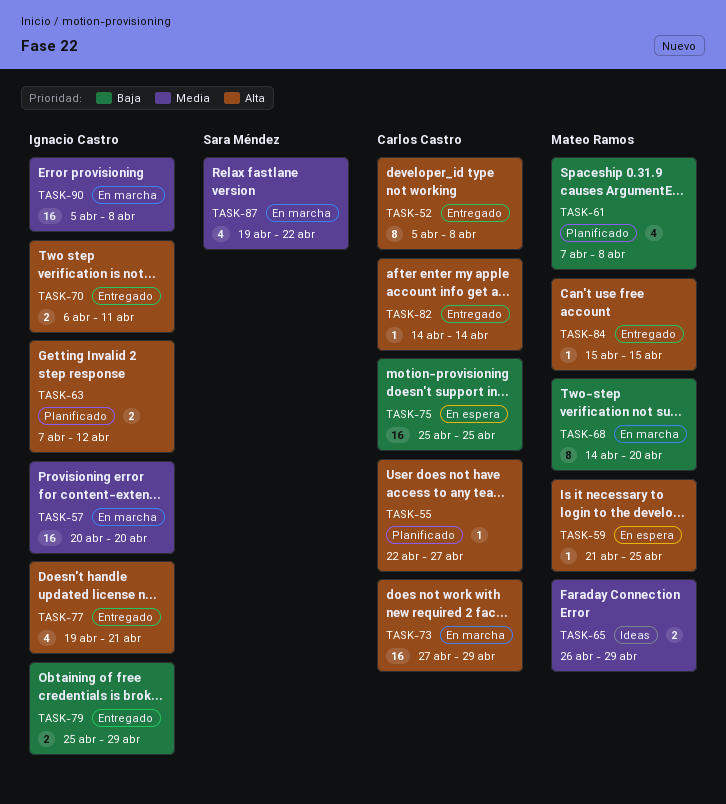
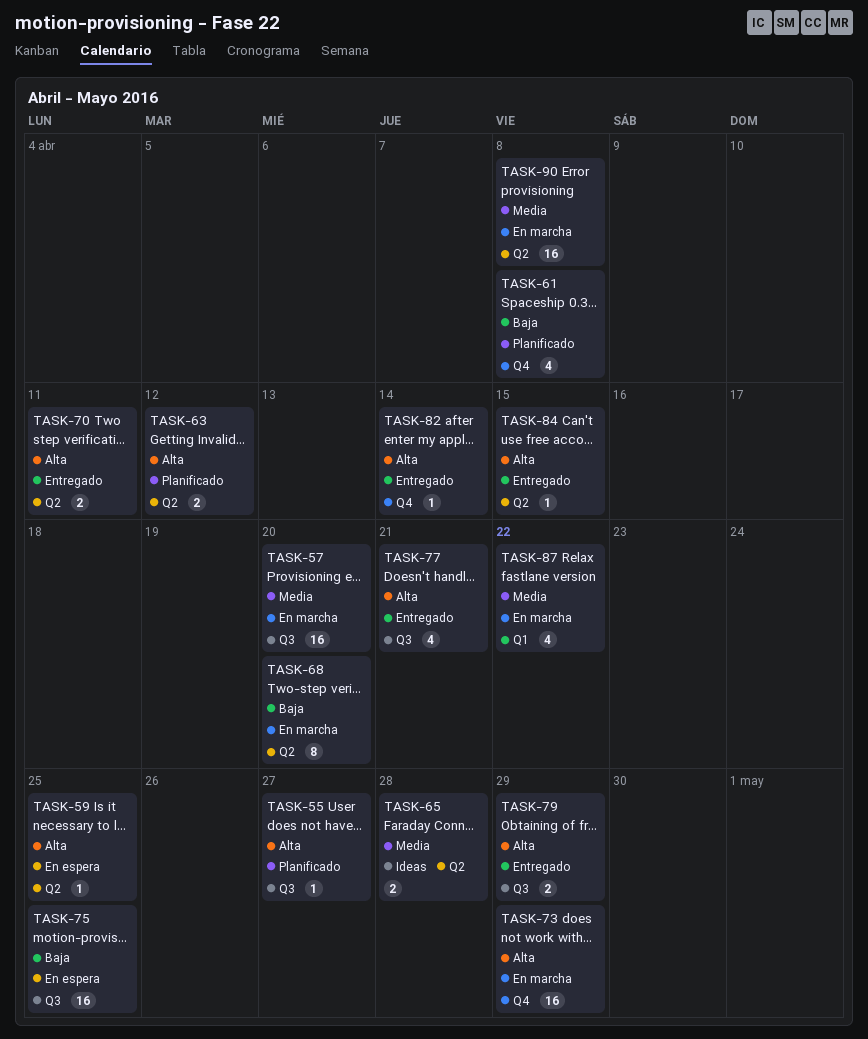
TASK-52: present -> none
TASK-65, due: Apr 29 -> Apr 28
TASK-79, priority: Baja -> Alta

